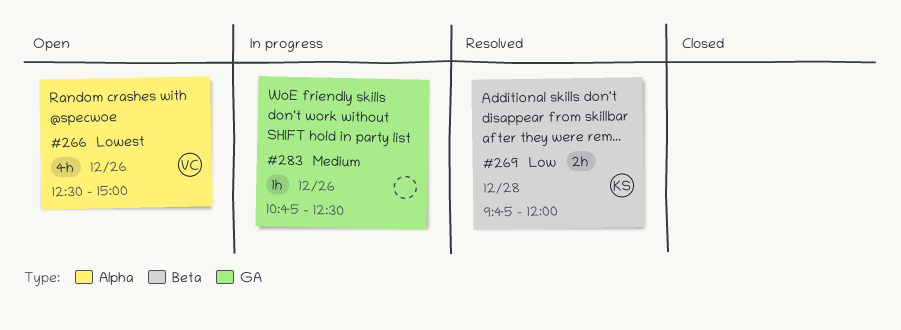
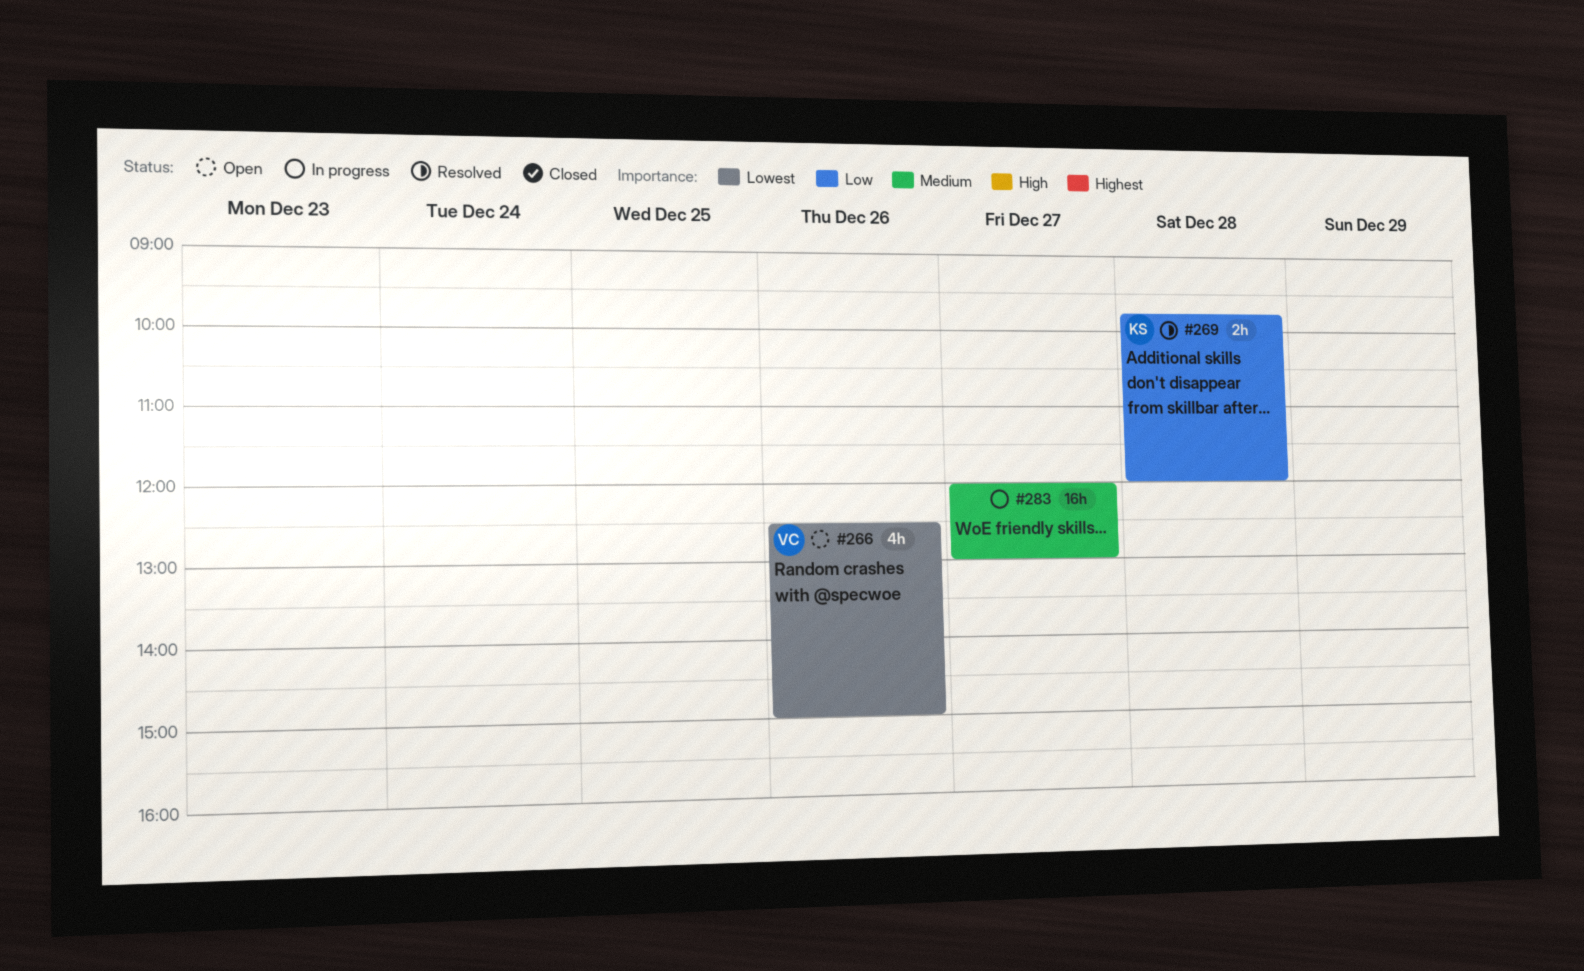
#283, estimate: 1h -> 16h
#283, day: Dec 26 -> Dec 27
#283, begins: 10:45 -> 12:00
#283, ends: 12:30 -> 13:00

